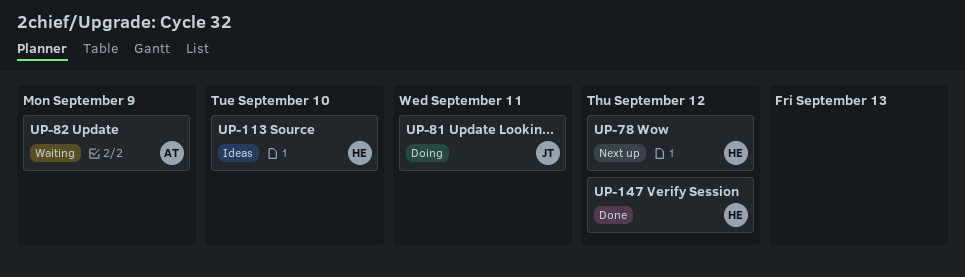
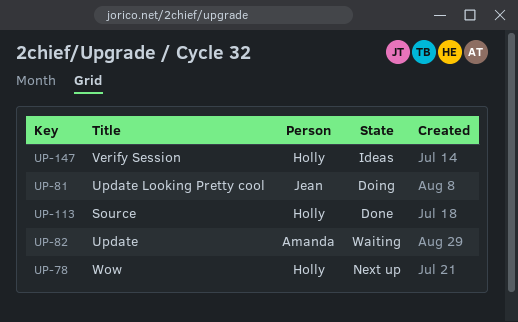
UP-113, status: Ideas -> Done
UP-147, status: Done -> Ideas

